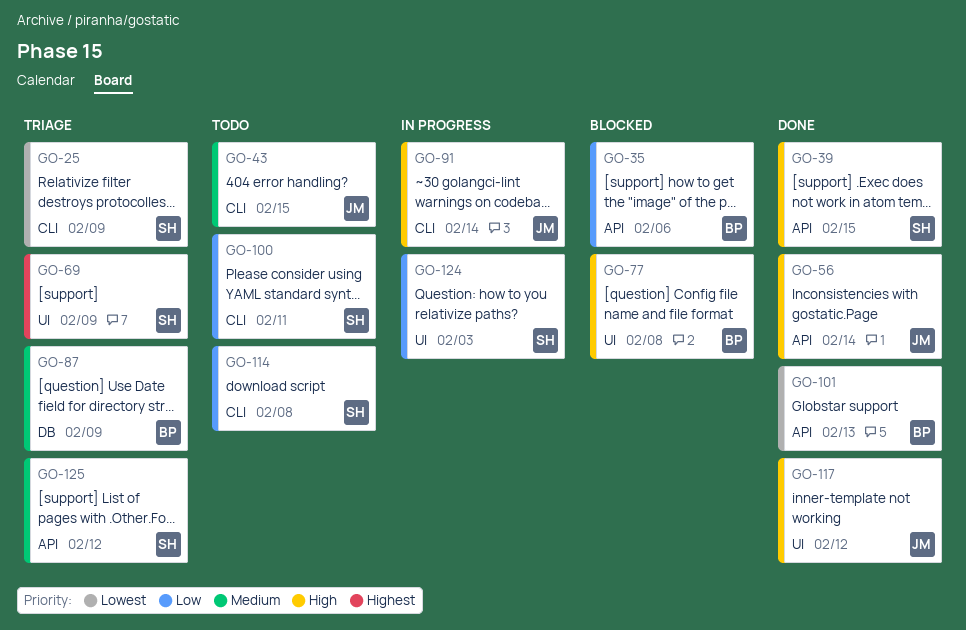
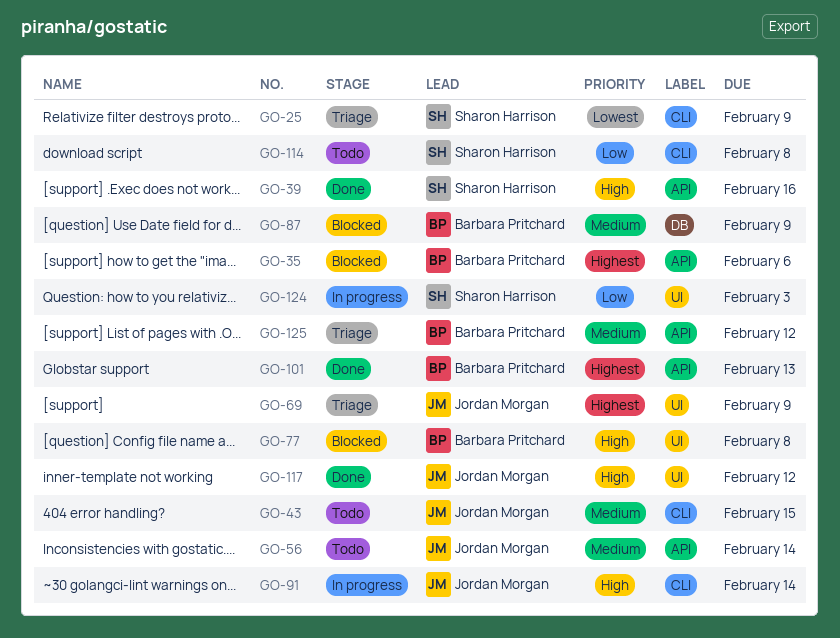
GO-35, priority: Low -> Highest
GO-39, due: Feb 15 -> Feb 16
GO-56, status: Done -> Todo
GO-56, priority: High -> Medium
GO-69, owner: Sharon Harrison -> Jordan Morgan
GO-87, status: Triage -> Blocked
GO-100: present -> none
GO-101, priority: Lowest -> Highest
GO-125, owner: Sharon Harrison -> Barbara Pritchard

